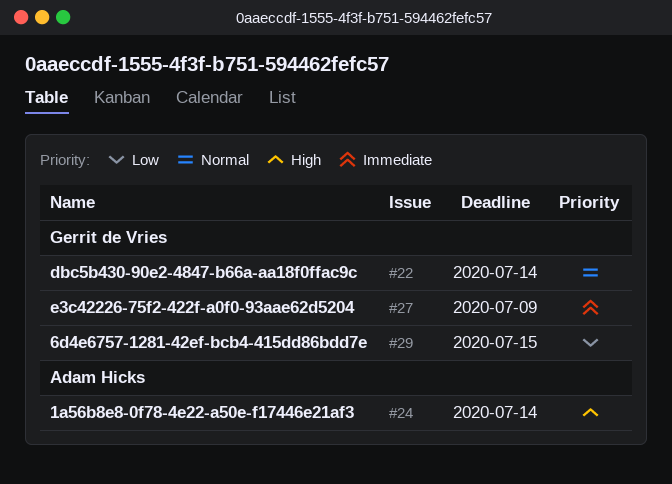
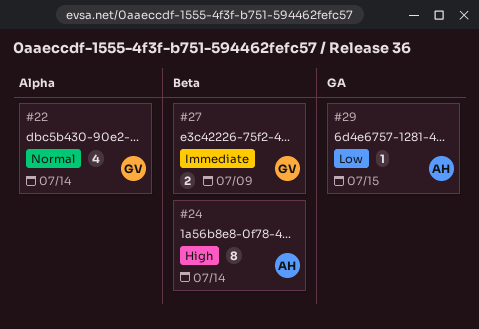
#29, owner: Gerrit de Vries -> Adam Hicks

